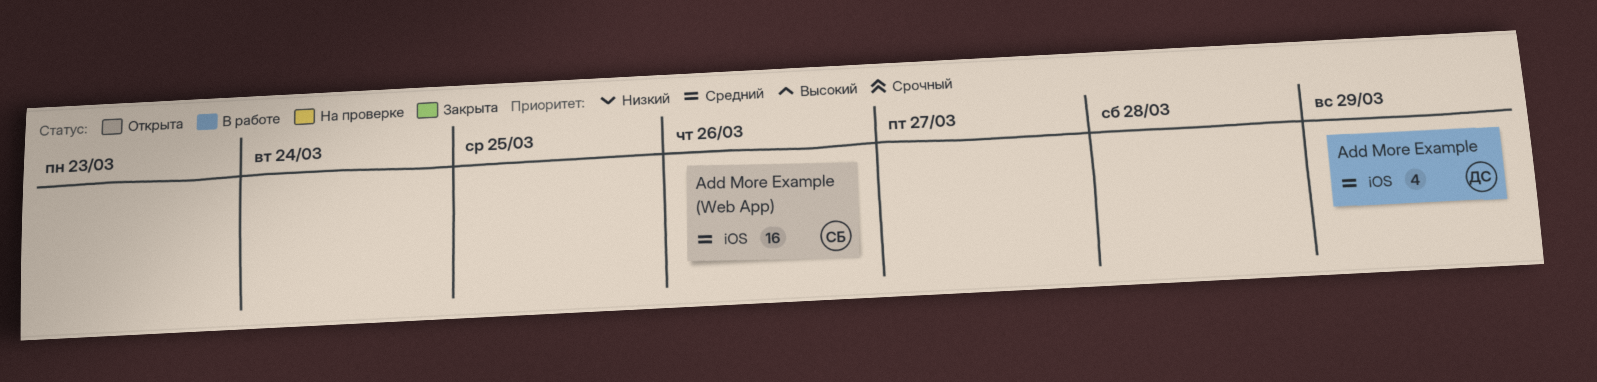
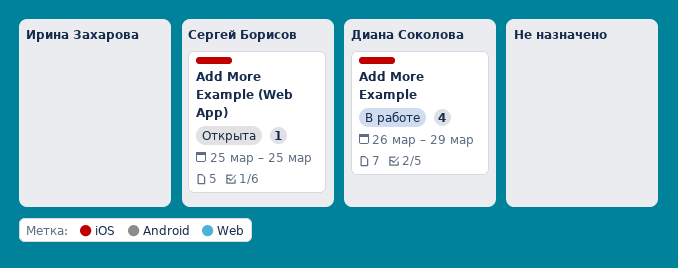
Add More Example (Web App), estimate: 16 -> 1
Add More Example (Web App), due: Mar 26 -> Mar 25

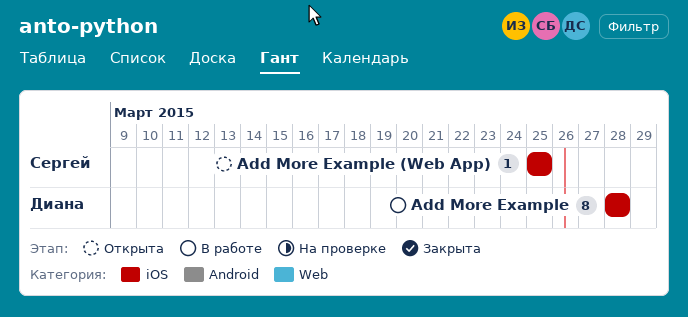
Add More Example, estimate: 4 -> 8
Add More Example, start: Mar 26 -> Mar 28
Add More Example, due: Mar 29 -> Mar 28

